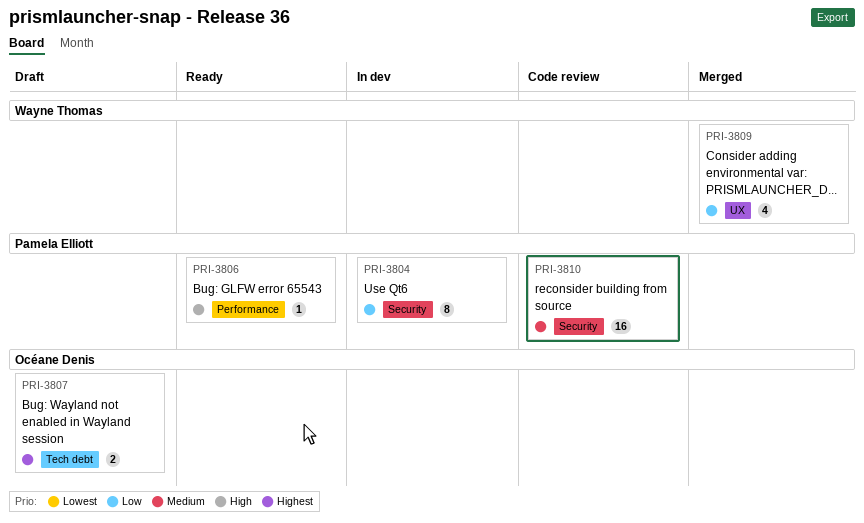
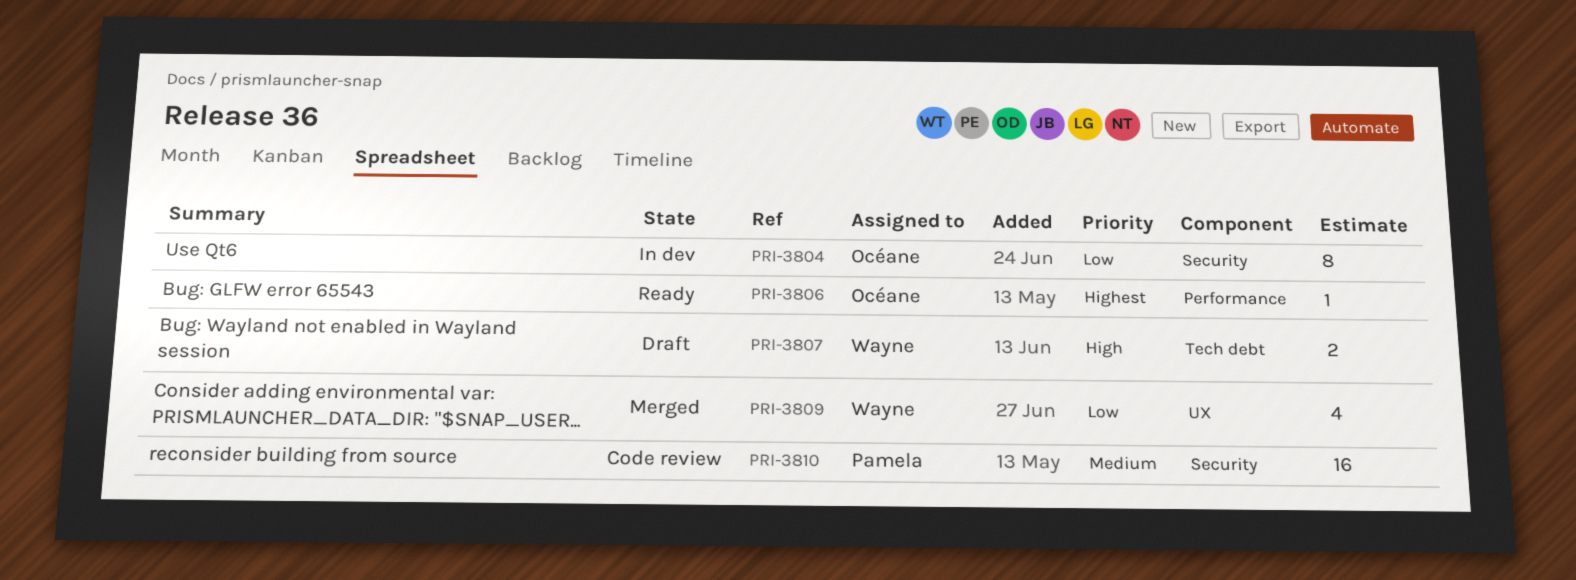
PRI-3804, owner: Pamela Elliott -> Océane Denis
PRI-3806, owner: Pamela Elliott -> Océane Denis
PRI-3806, priority: High -> Highest
PRI-3807, owner: Océane Denis -> Wayne Thomas
PRI-3807, priority: Highest -> High

